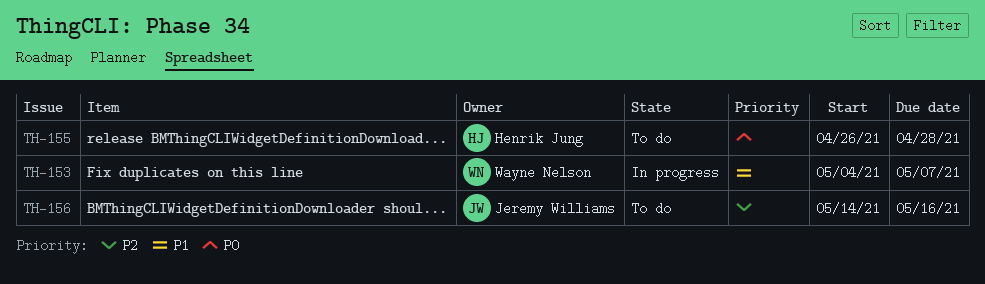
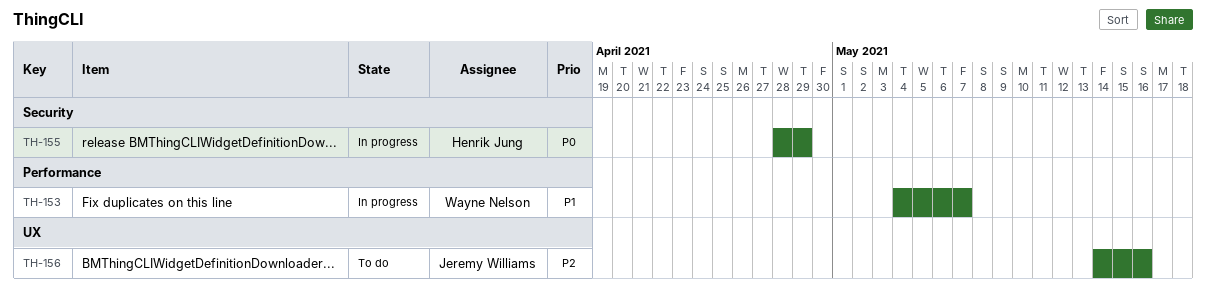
TH-155, status: To do -> In progress
TH-155, start: Apr 26 -> Apr 28
TH-155, due: Apr 28 -> Apr 29

